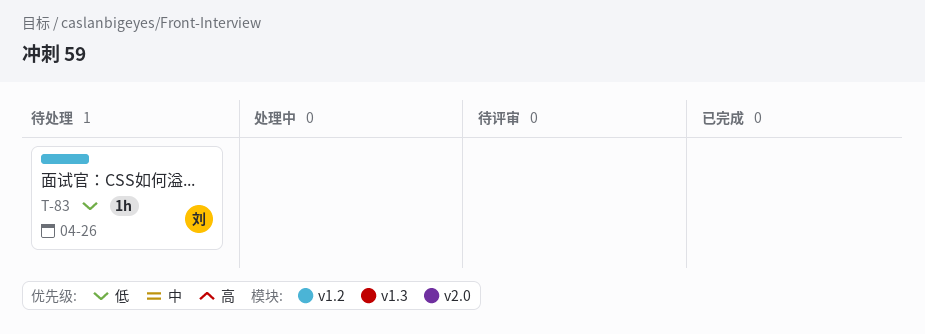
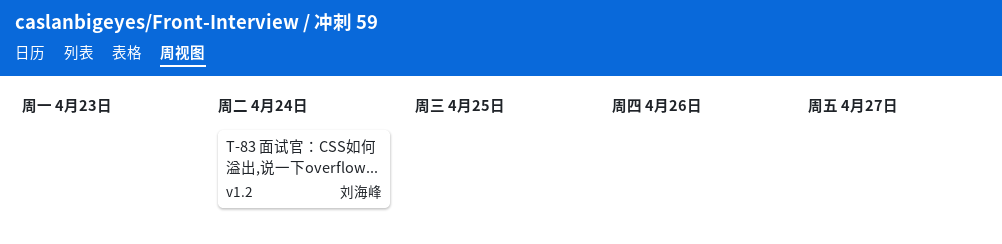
T-83, due: Apr 26 -> Apr 24

